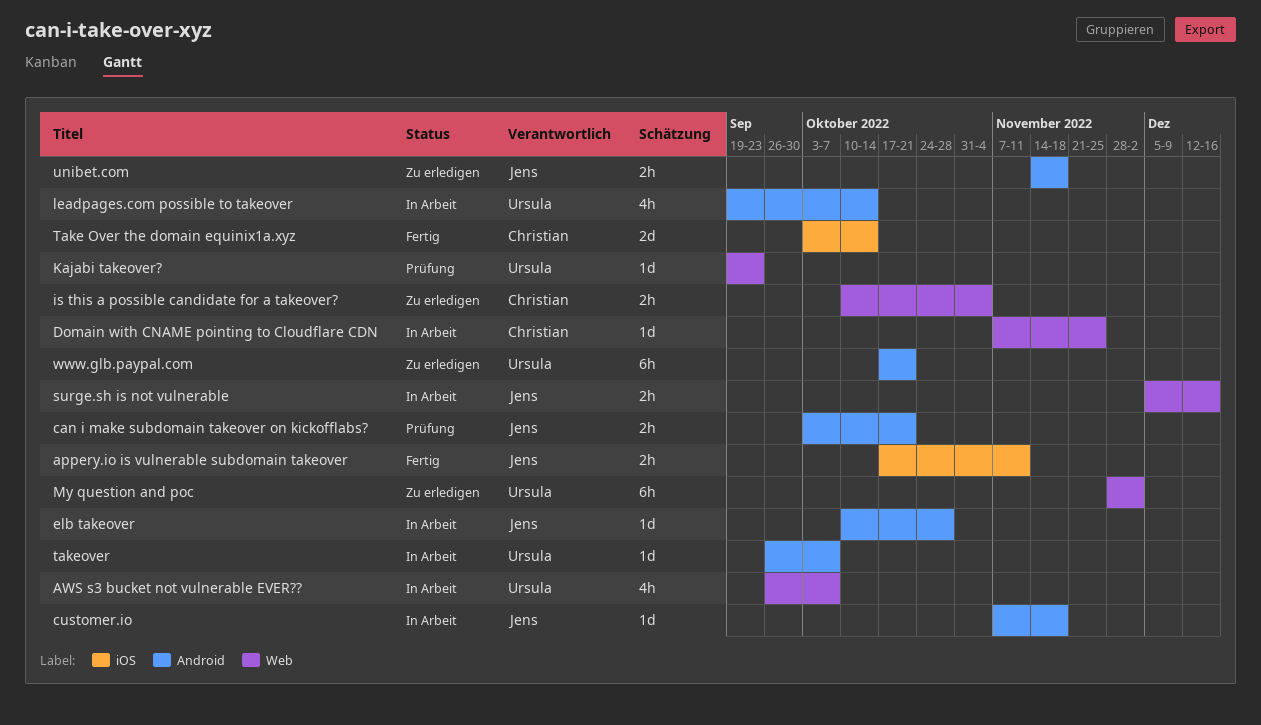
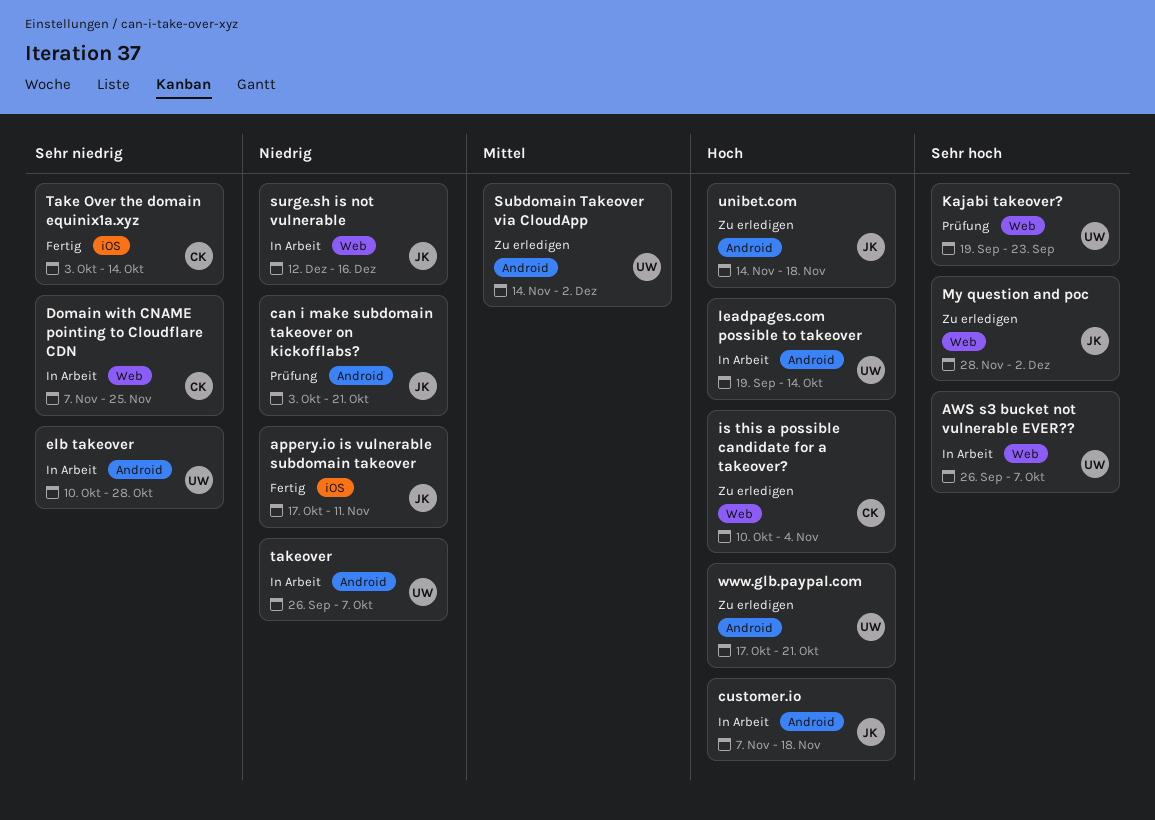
elb takeover, owner: Jens -> Ursula
My question and poc, owner: Ursula -> Jens
Subdomain Takeover via CloudApp: none -> present
surge.sh is not vulnerable, start: Dec 5 -> Dec 12

